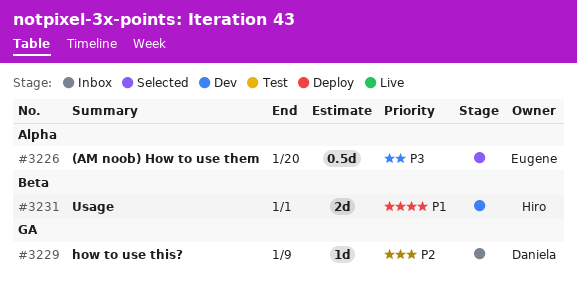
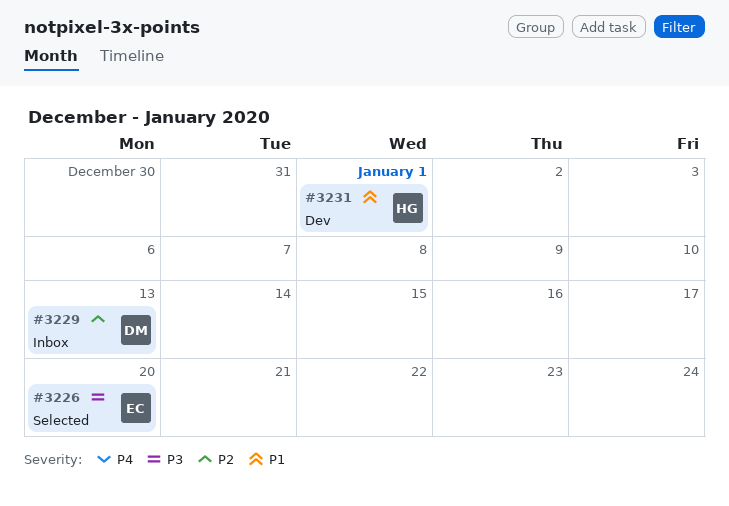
#3229, due: Jan 9 -> Jan 13

